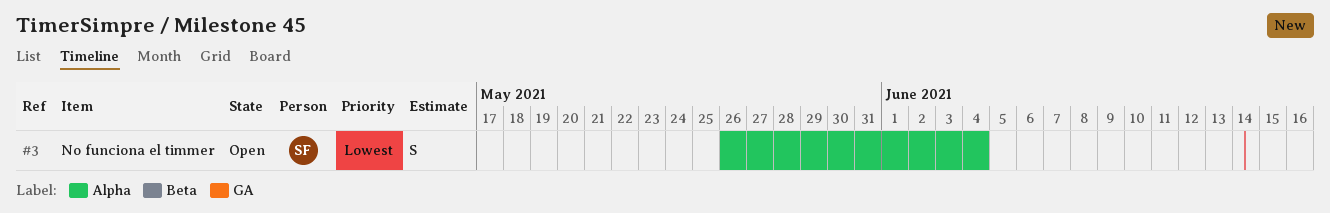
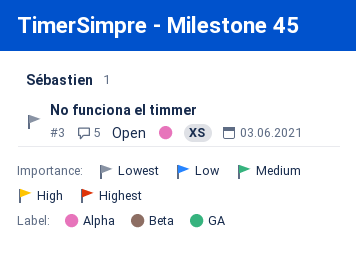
#3, estimate: S -> XS
#3, due: Jun 4 -> Jun 3

